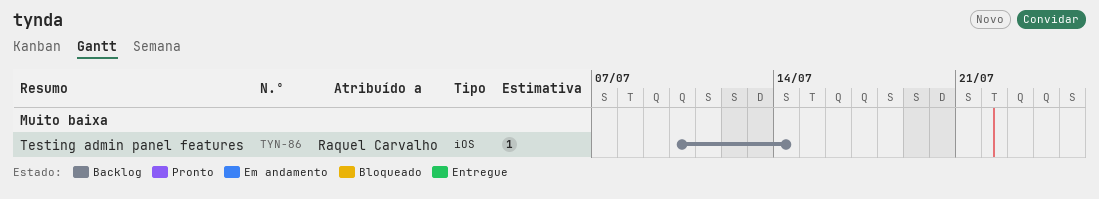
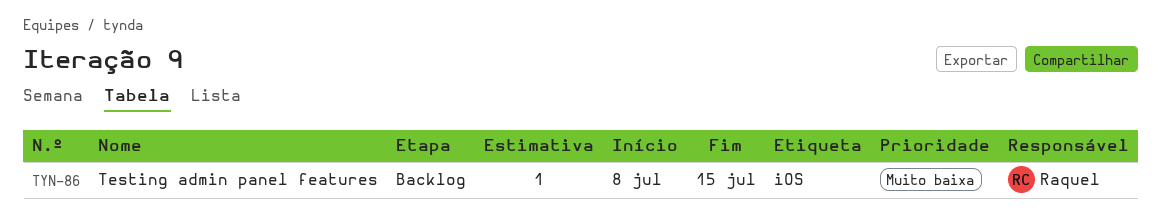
TYN-86, start: Jul 10 -> Jul 8
TYN-86, due: Jul 14 -> Jul 15

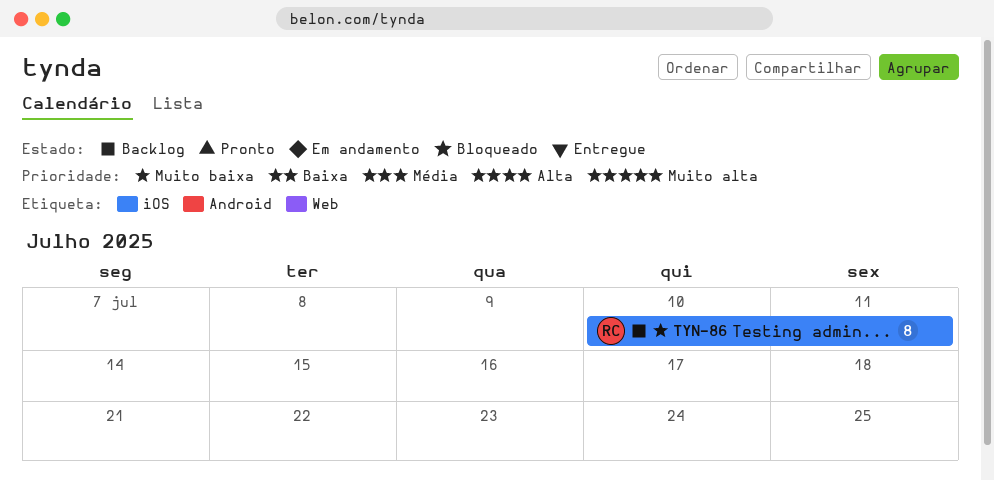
TYN-86, estimate: 1 -> 8
TYN-86, start: Jul 8 -> Jul 10
TYN-86, due: Jul 15 -> Jul 11

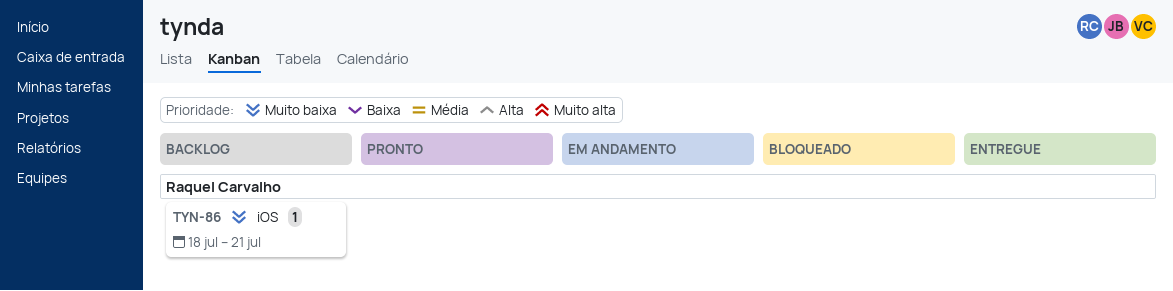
TYN-86, estimate: 8 -> 1
TYN-86, start: Jul 10 -> Jul 18
TYN-86, due: Jul 11 -> Jul 21

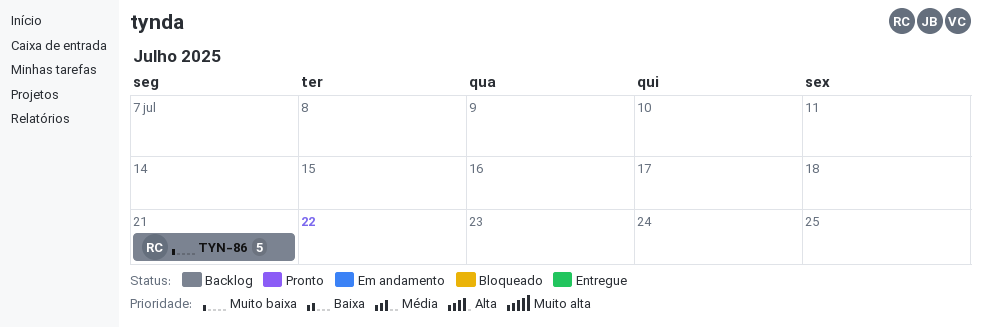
TYN-86, estimate: 1 -> 5
TYN-86, start: Jul 18 -> Jul 21

